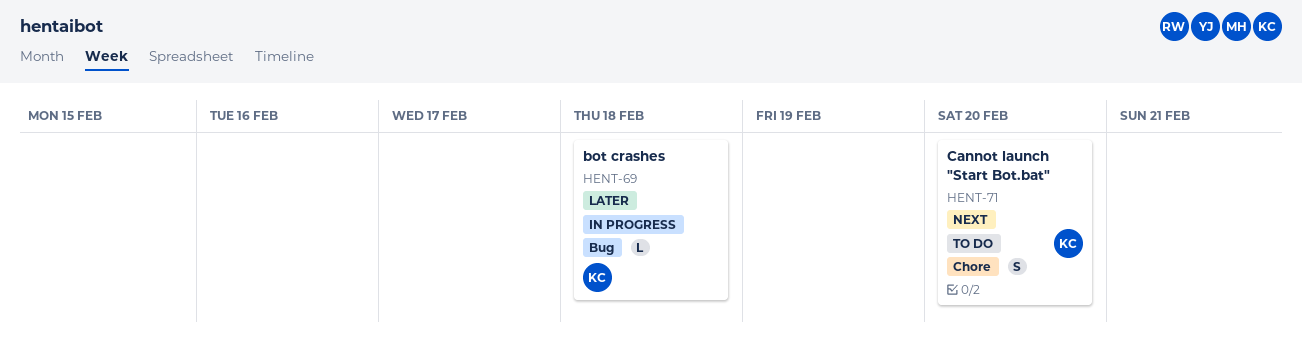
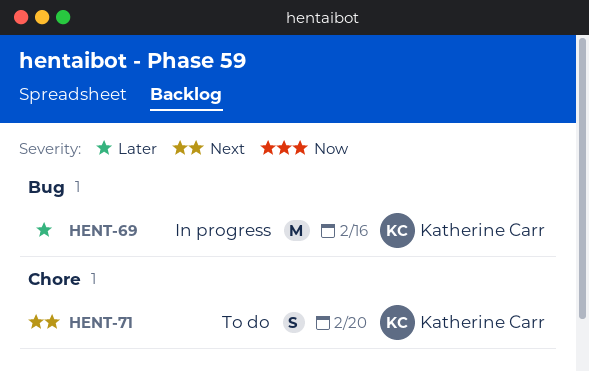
HENT-69, estimate: L -> M
HENT-69, due: Feb 18 -> Feb 16

